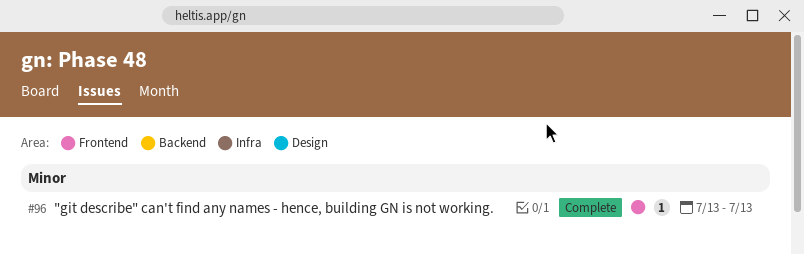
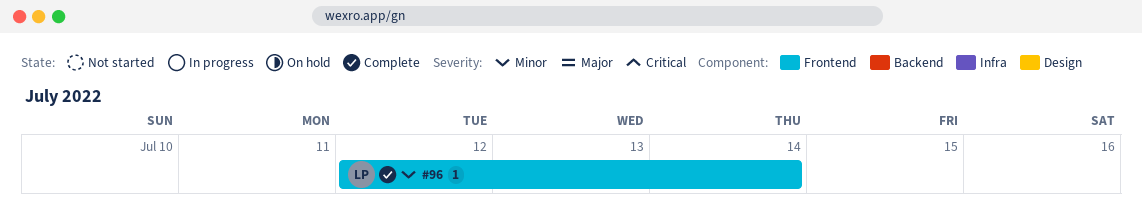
#96, start: Jul 13 -> Jul 12
#96, due: Jul 13 -> Jul 14

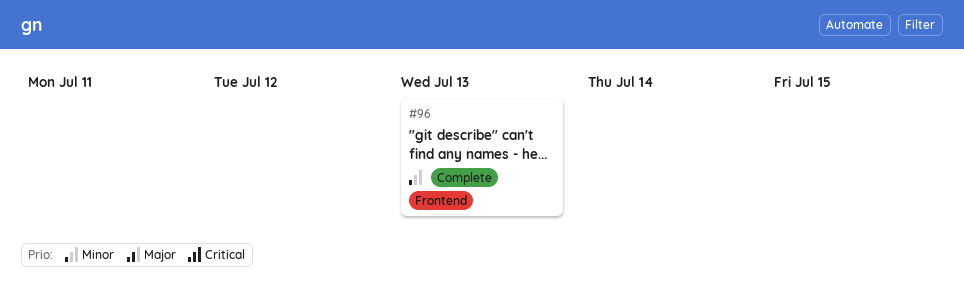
#96, due: Jul 14 -> Jul 13

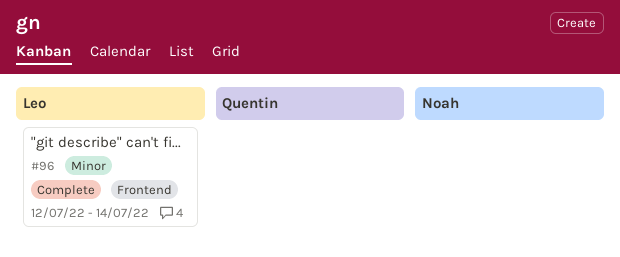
#96, due: Jul 13 -> Jul 14

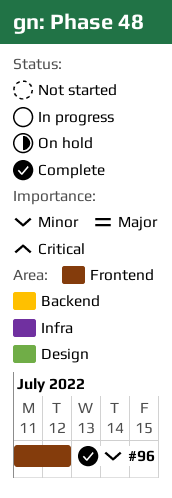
#96, start: Jul 12 -> Jul 11
#96, due: Jul 14 -> Jul 12

